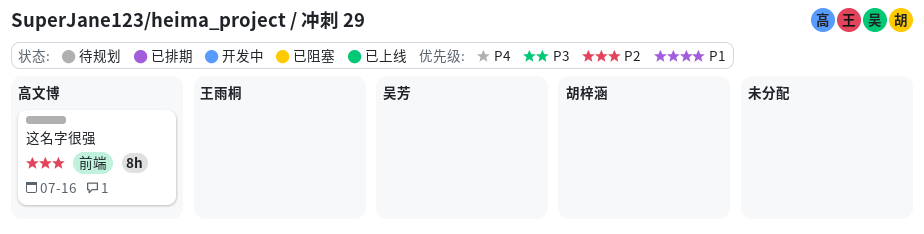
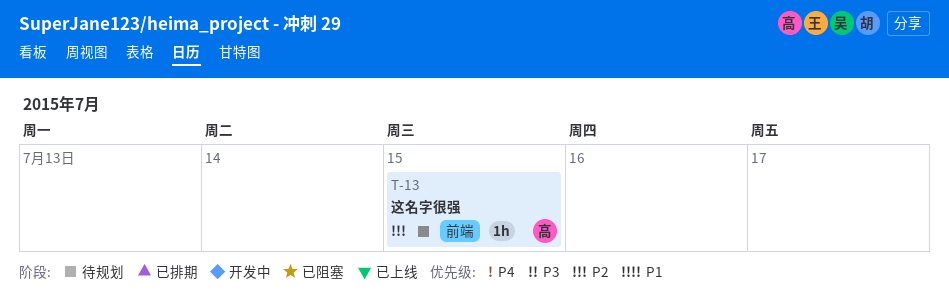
这名字很强, estimate: 8h -> 1h
这名字很强, day: Jul 16 -> Jul 15

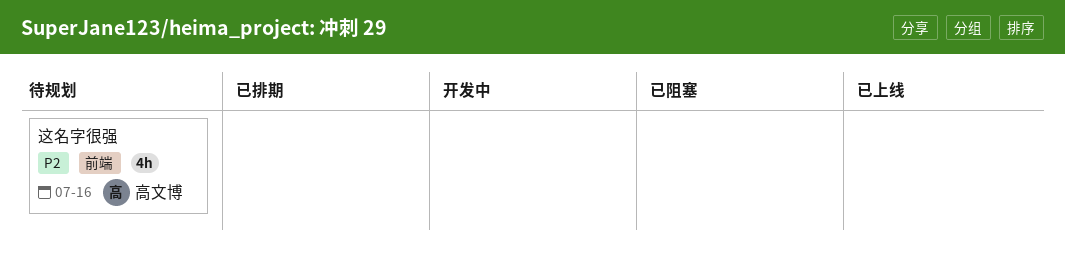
这名字很强, estimate: 1h -> 4h
这名字很强, day: Jul 15 -> Jul 16

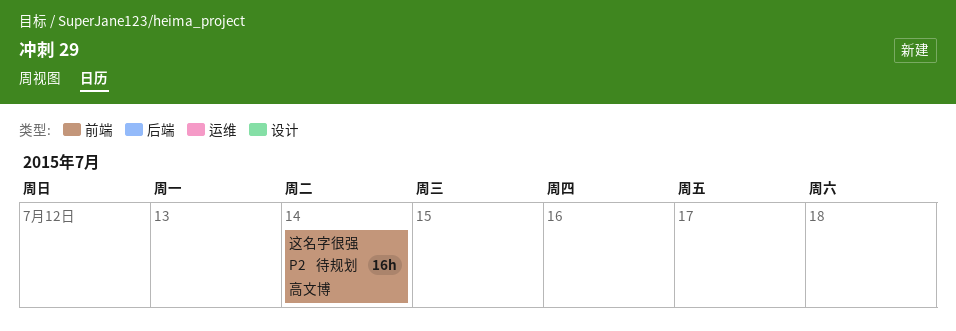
这名字很强, estimate: 4h -> 16h
这名字很强, day: Jul 16 -> Jul 14

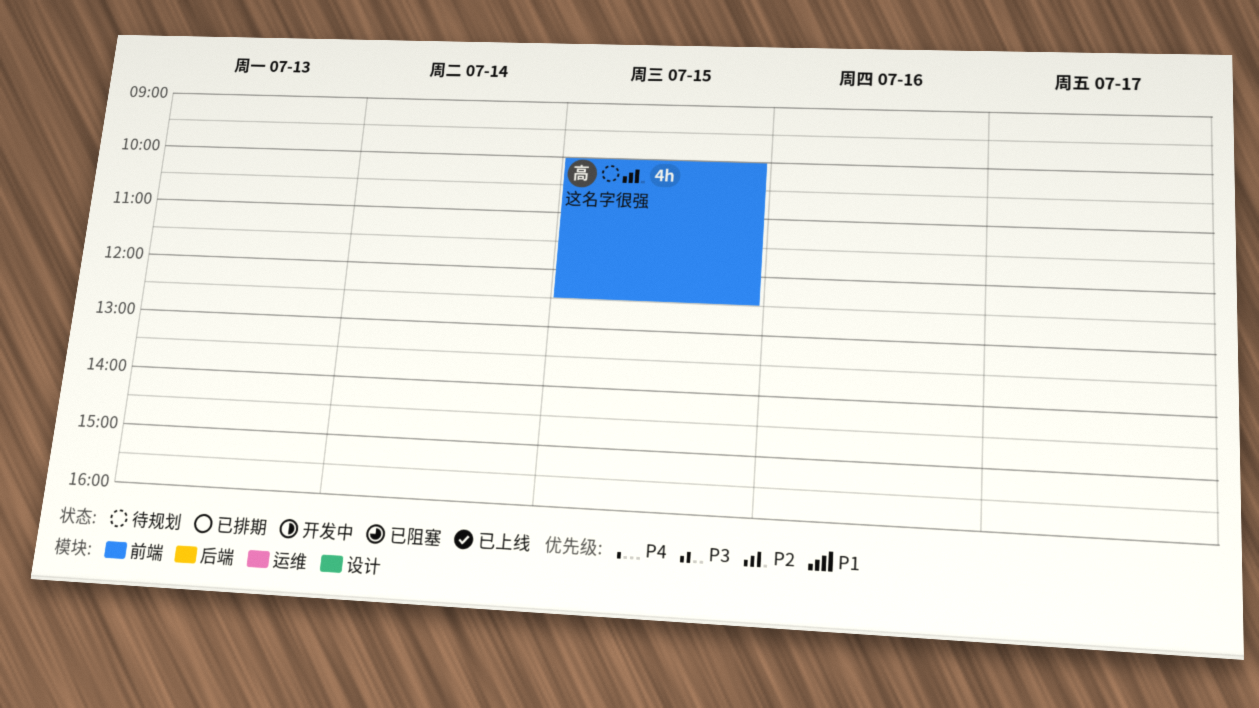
这名字很强, estimate: 16h -> 4h
这名字很强, day: Jul 14 -> Jul 15

